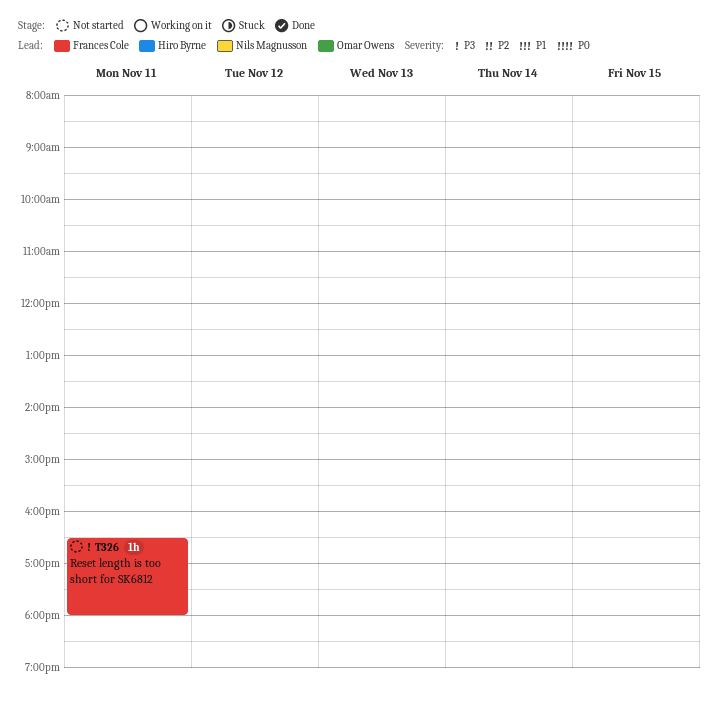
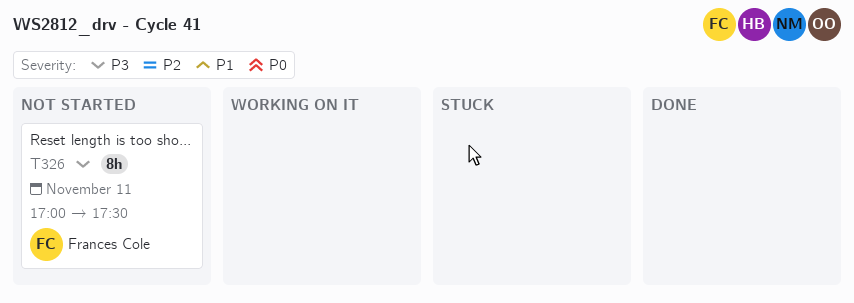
T326, estimate: 1h -> 8h
T326, begins: 16:30 -> 17:00
T326, ends: 18:00 -> 17:30

